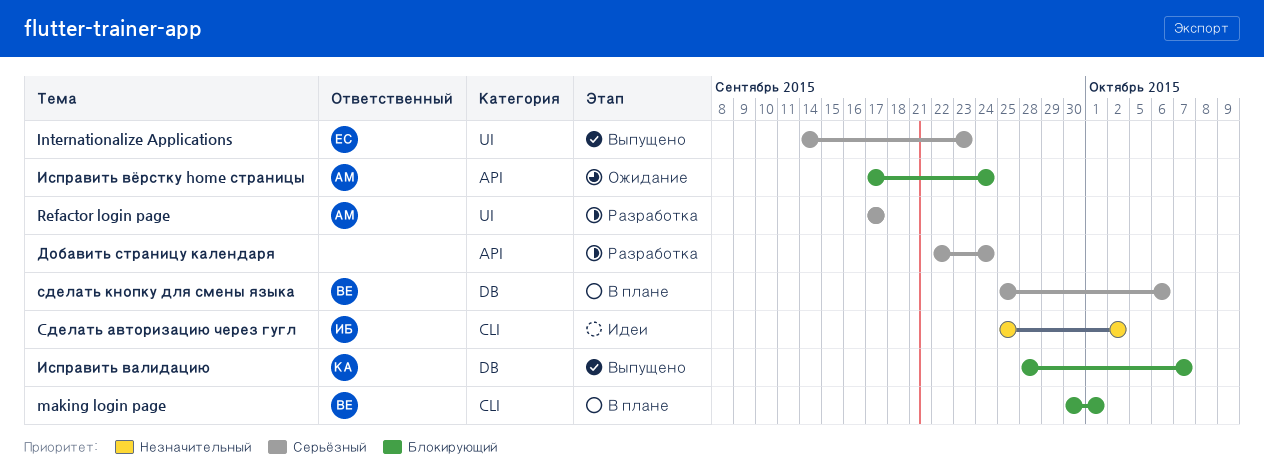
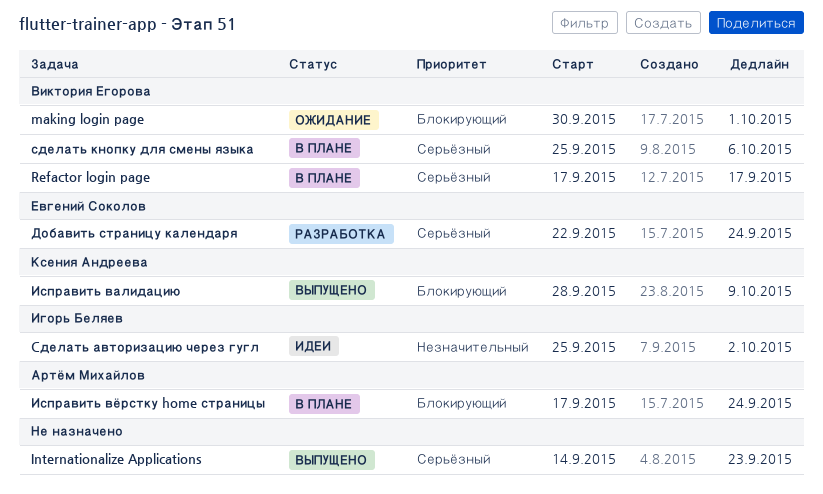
Internationalize Applications, owner: Евгений Соколов -> none
making login page, status: В плане -> Ожидание
Refactor login page, status: Разработка -> В плане
Refactor login page, owner: Артём Михайлов -> Виктория Егорова
Добавить страницу календаря, owner: none -> Евгений Соколов
Исправить валидацию, due: Oct 7 -> Oct 9
Исправить вёрстку home страницы, status: Ожидание -> В плане

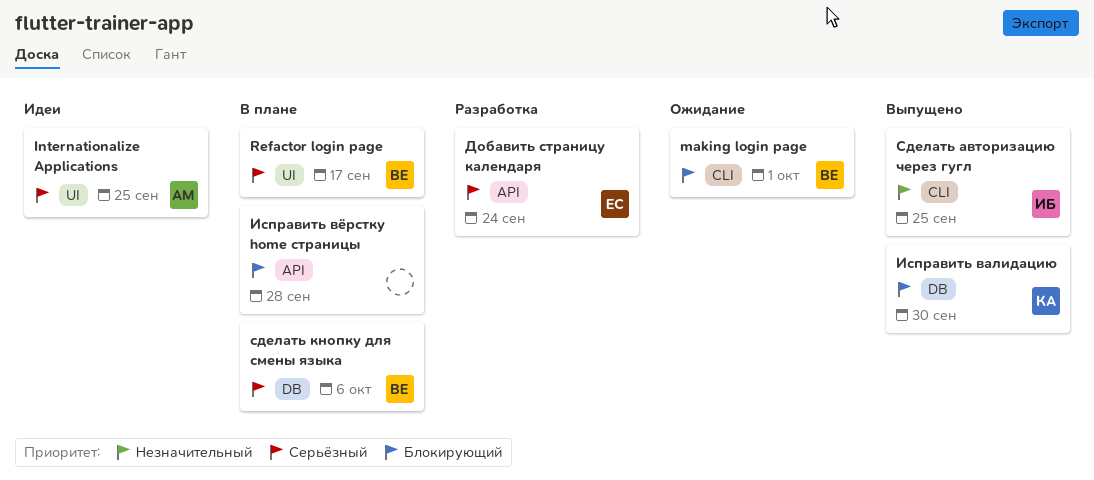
Cделать авторизацию через гугл, status: Идеи -> Выпущено
Cделать авторизацию через гугл, due: Oct 2 -> Sep 25
Internationalize Applications, status: Выпущено -> Идеи
Internationalize Applications, owner: none -> Артём Михайлов
Internationalize Applications, due: Sep 23 -> Sep 25
Исправить валидацию, due: Oct 9 -> Sep 30
Исправить вёрстку home страницы, owner: Артём Михайлов -> none
Исправить вёрстку home страницы, due: Sep 24 -> Sep 28

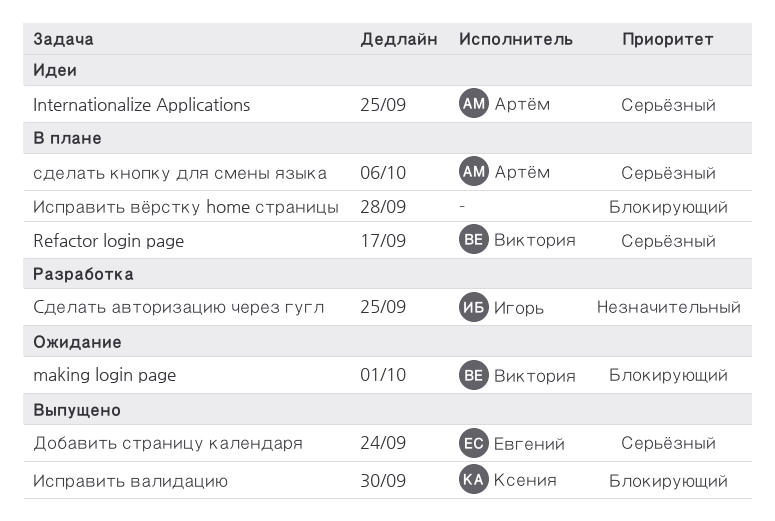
Cделать авторизацию через гугл, status: Выпущено -> Разработка
Добавить страницу календаря, status: Разработка -> Выпущено
сделать кнопку для смены языка, owner: Виктория -> Артём

